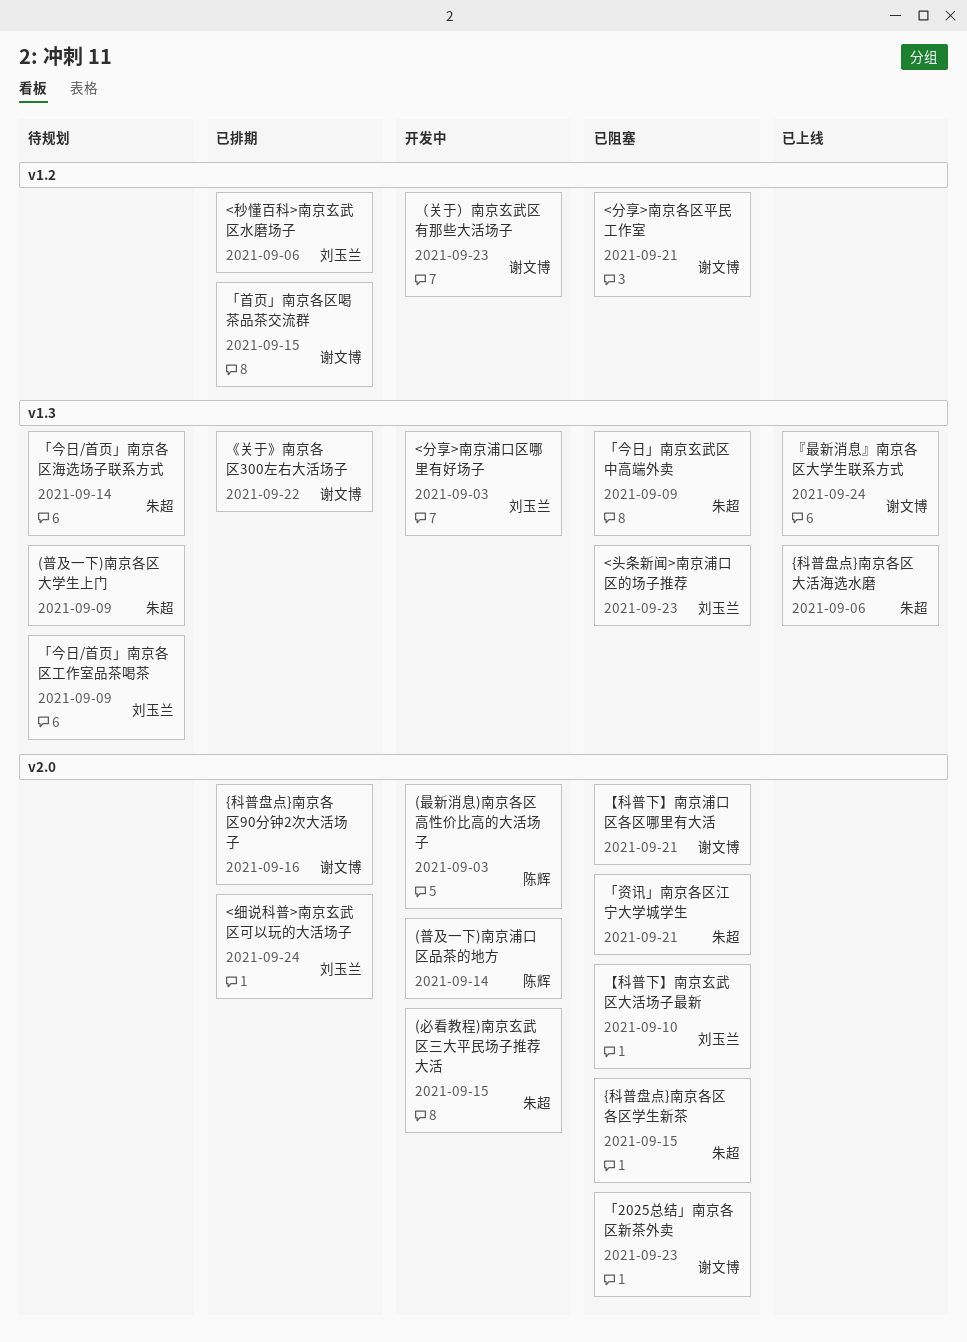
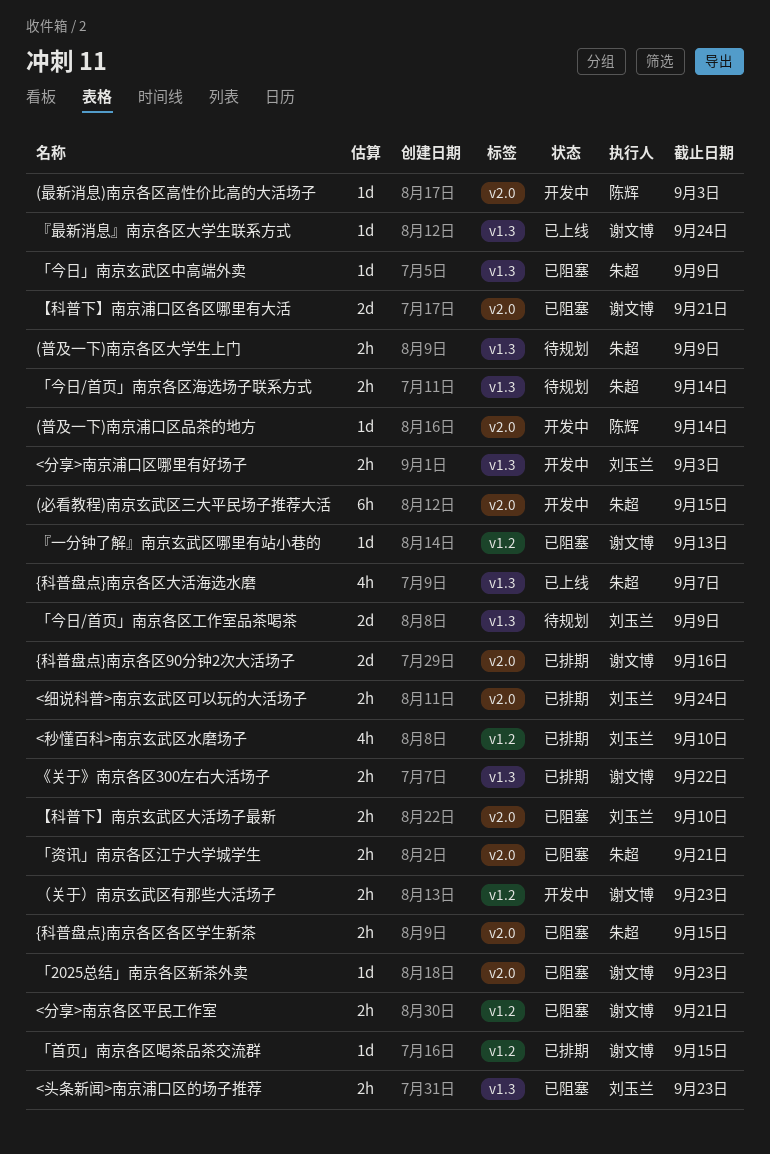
<秒懂百科>南京玄武区水磨场子, due: Sep 6 -> Sep 10
{科普盘点}南京各区大活海选水磨, due: Sep 6 -> Sep 7
『一分钟了解』南京玄武区哪里有站小巷的: none -> present

